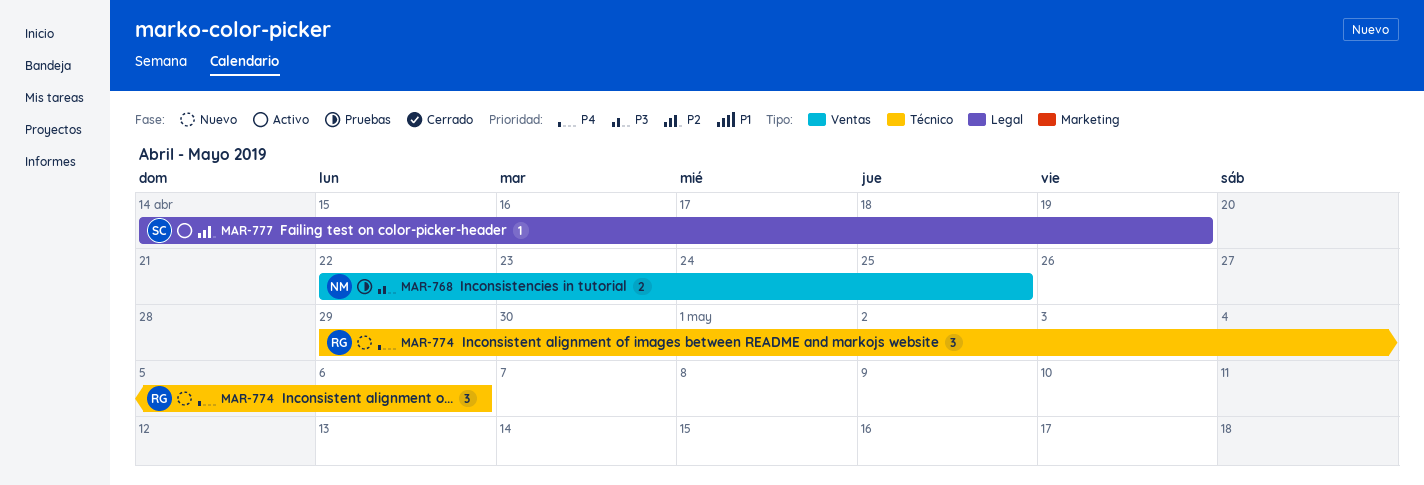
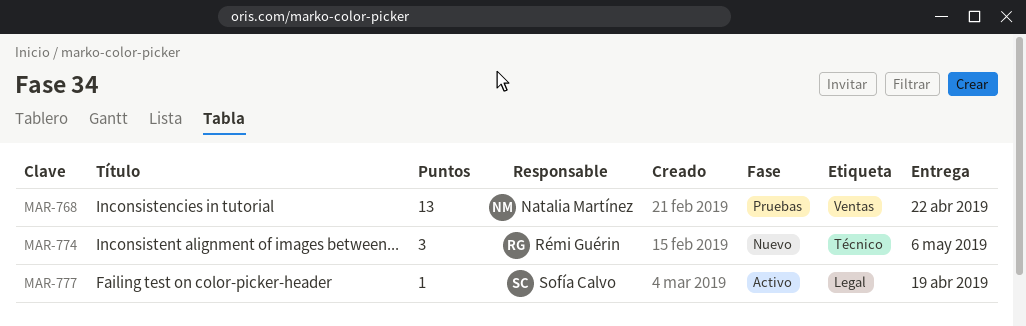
MAR-768, estimate: 2 -> 13
MAR-768, due: Apr 25 -> Apr 22

